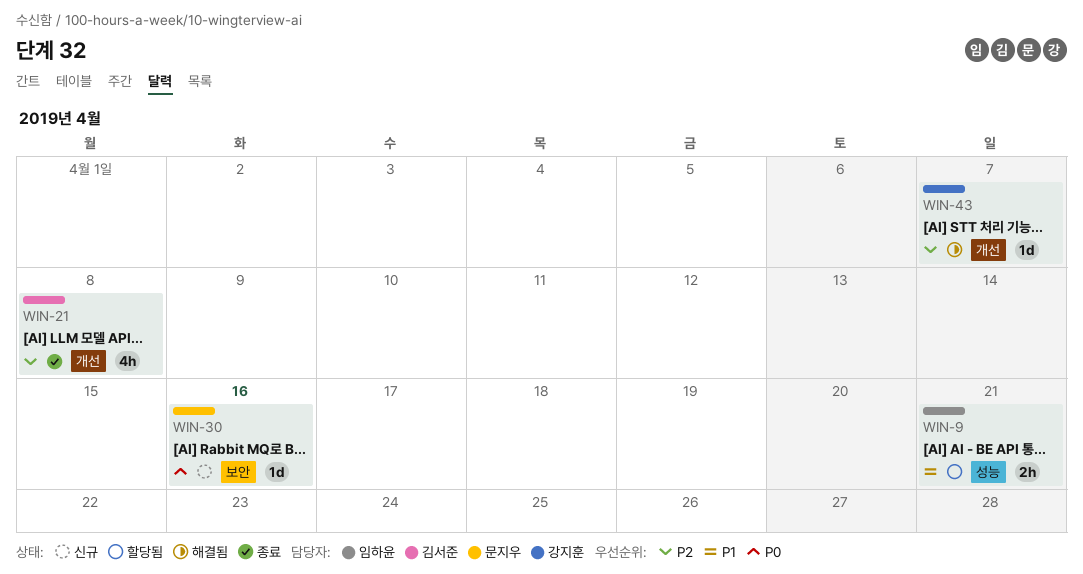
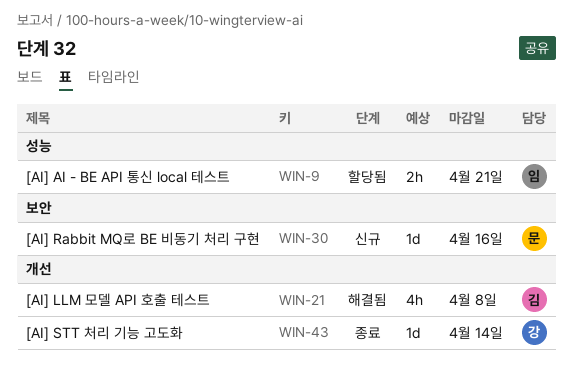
WIN-21, status: 종료 -> 해결됨
WIN-43, status: 해결됨 -> 종료
WIN-43, due: Apr 7 -> Apr 14

